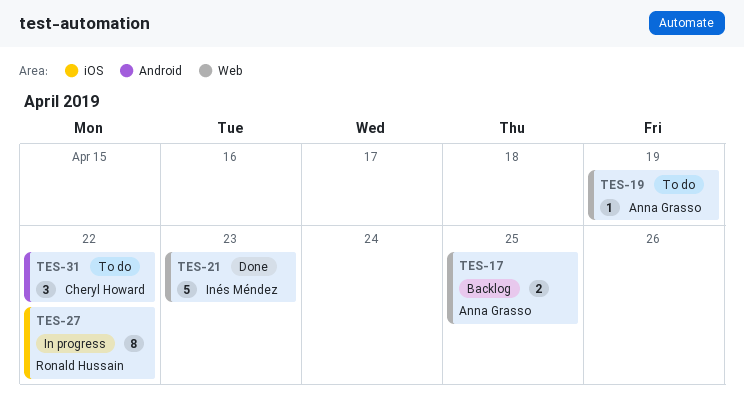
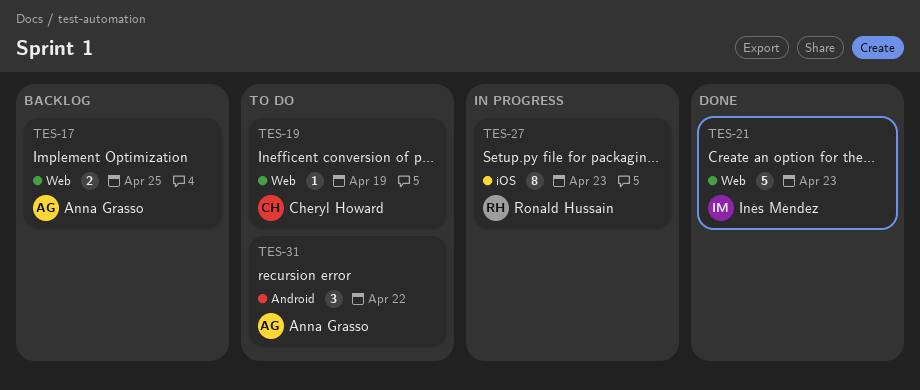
TES-19, owner: Anna Grasso -> Cheryl Howard
TES-27, due: Apr 22 -> Apr 23
TES-31, owner: Cheryl Howard -> Anna Grasso

